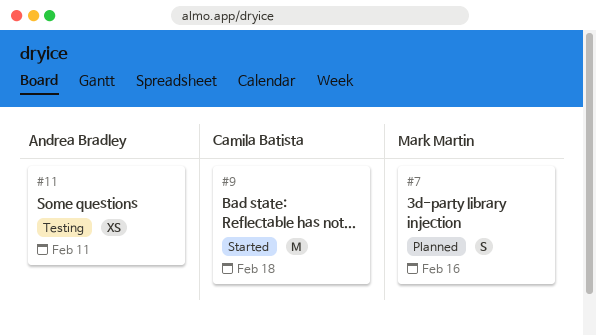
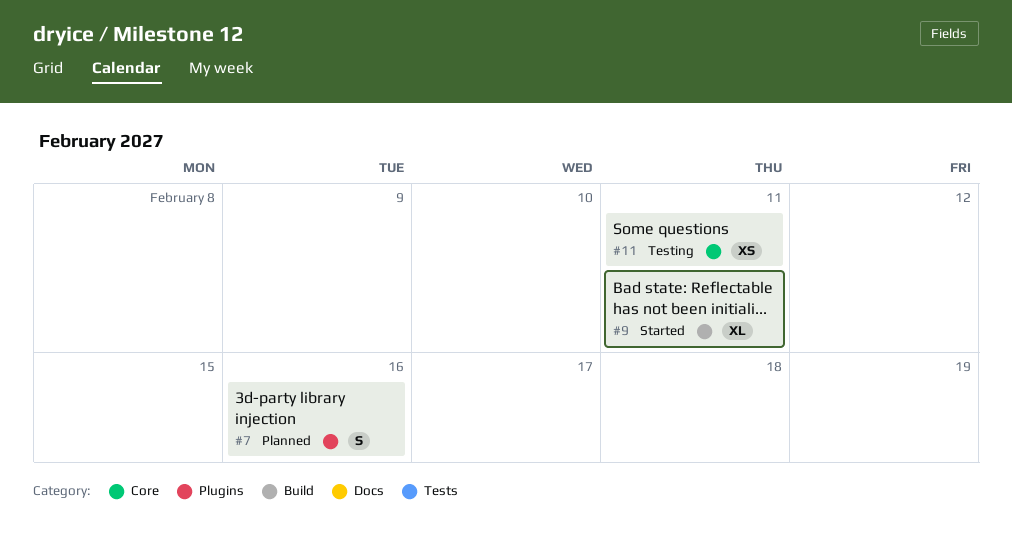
#9, estimate: M -> XL
#9, due: Feb 18 -> Feb 11

